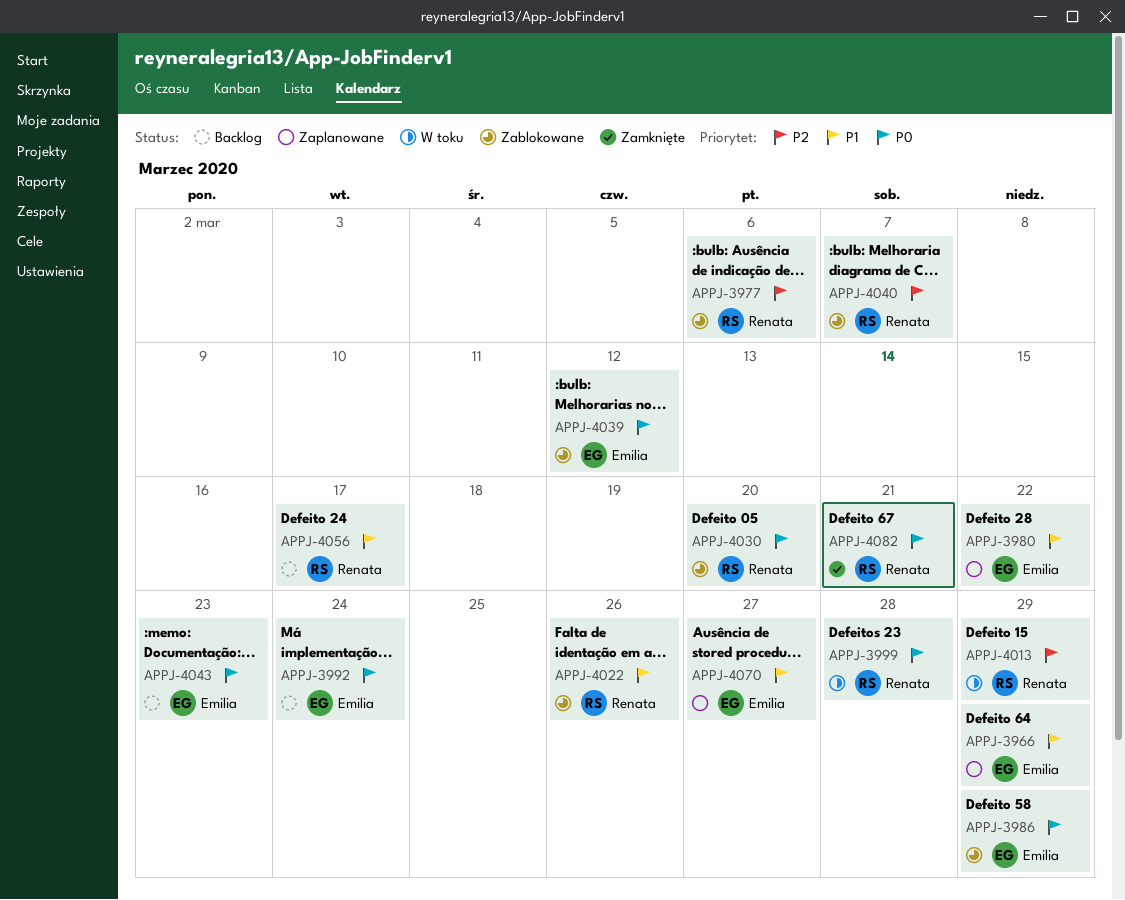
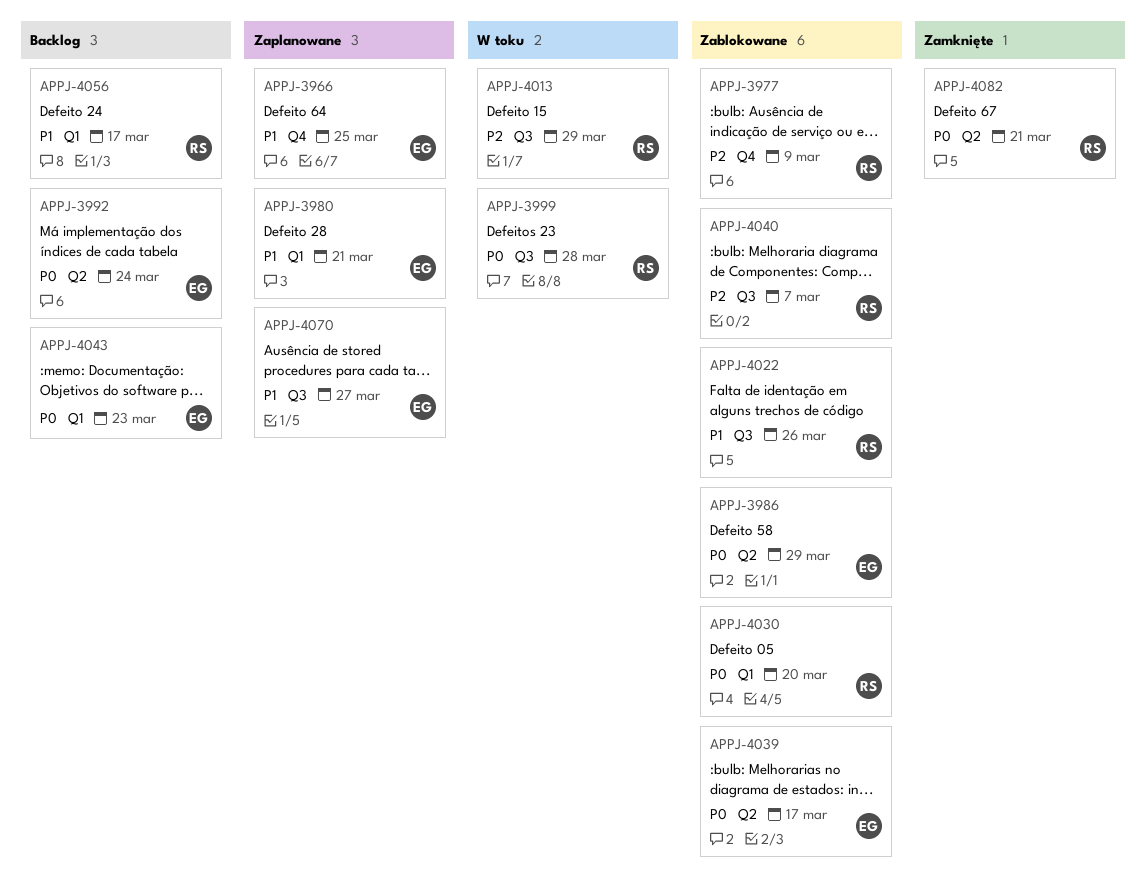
APPJ-3966, due: Mar 29 -> Mar 25
APPJ-3977, due: Mar 6 -> Mar 9
APPJ-3980, due: Mar 22 -> Mar 21
APPJ-4039, due: Mar 12 -> Mar 17

